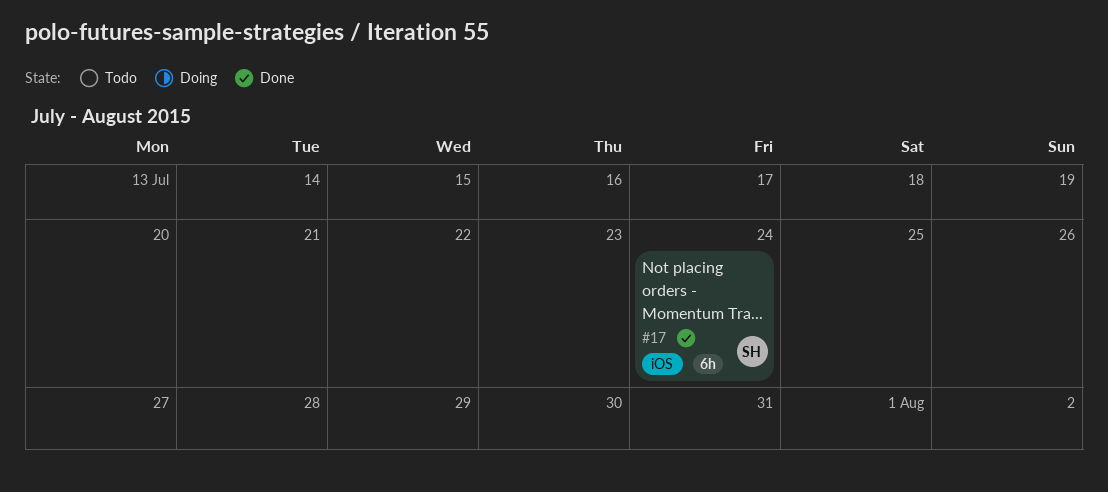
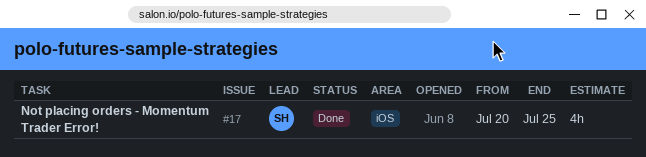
#17, estimate: 6h -> 4h
#17, due: Jul 24 -> Jul 25

